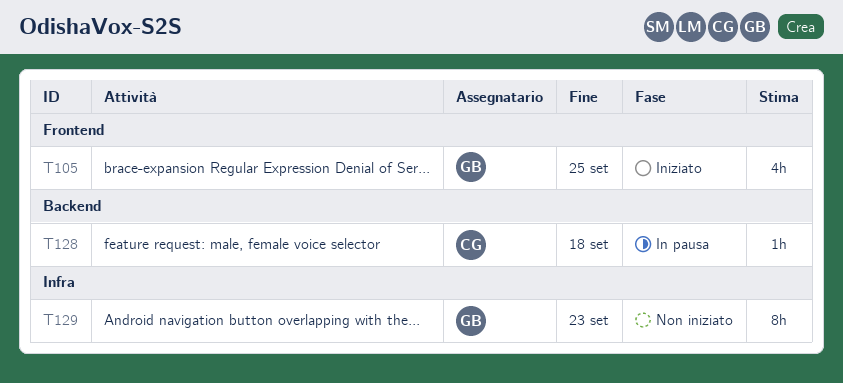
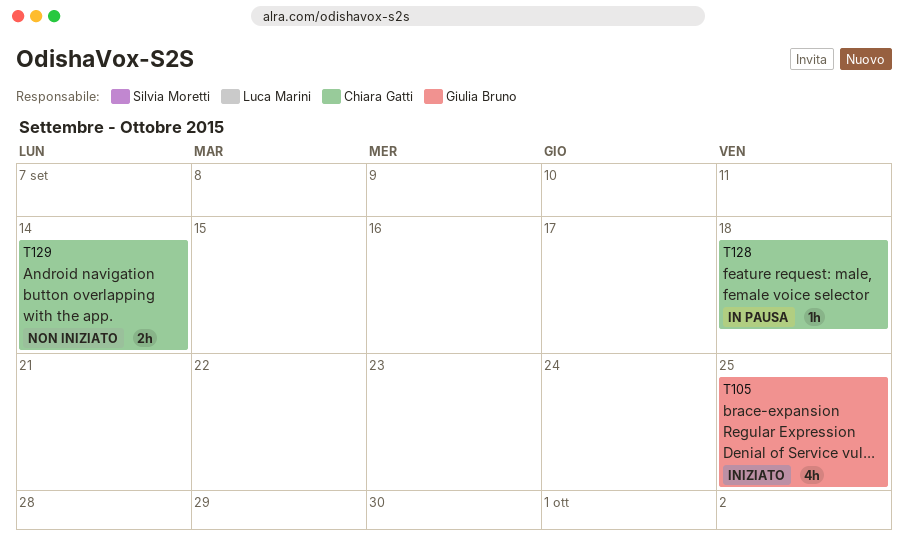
T129, owner: Giulia Bruno -> Chiara Gatti
T129, estimate: 8h -> 2h
T129, due: Sep 23 -> Sep 14

